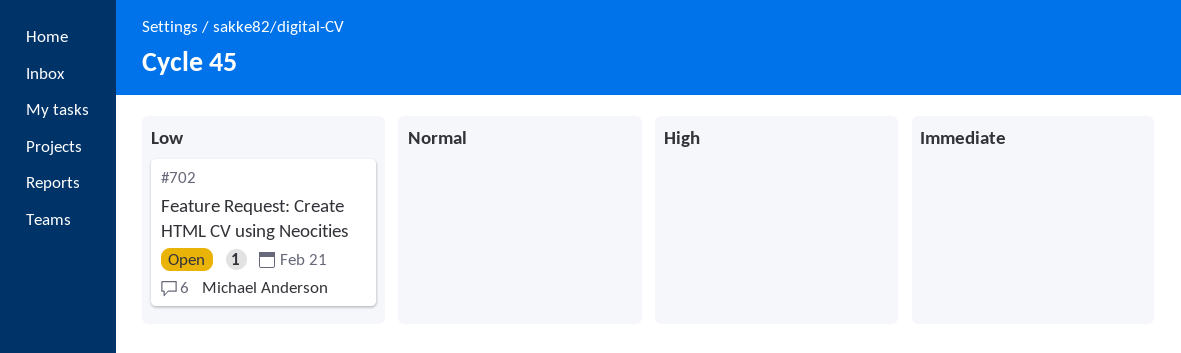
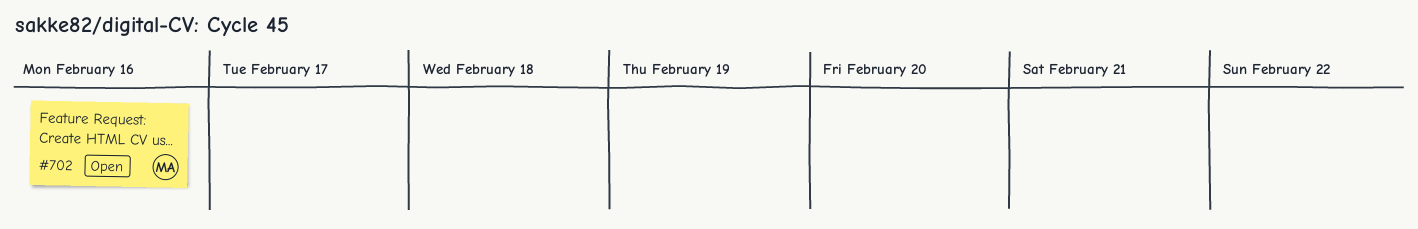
#702, due: Feb 21 -> Feb 16

